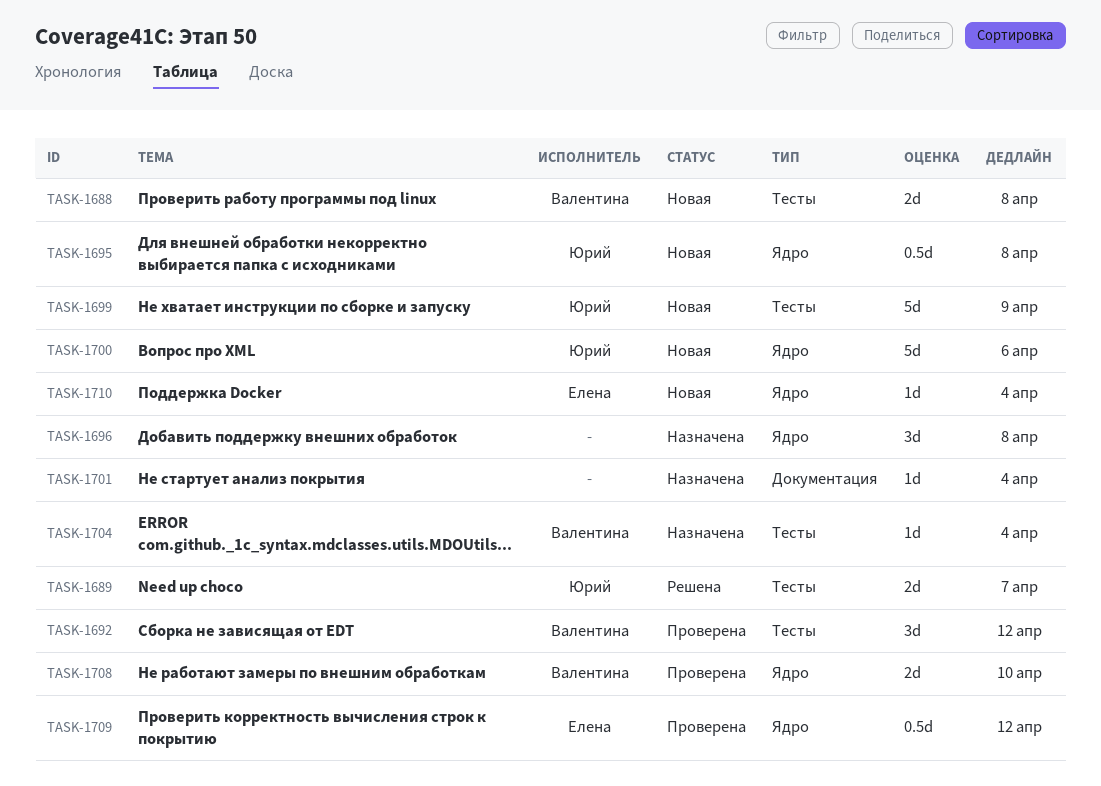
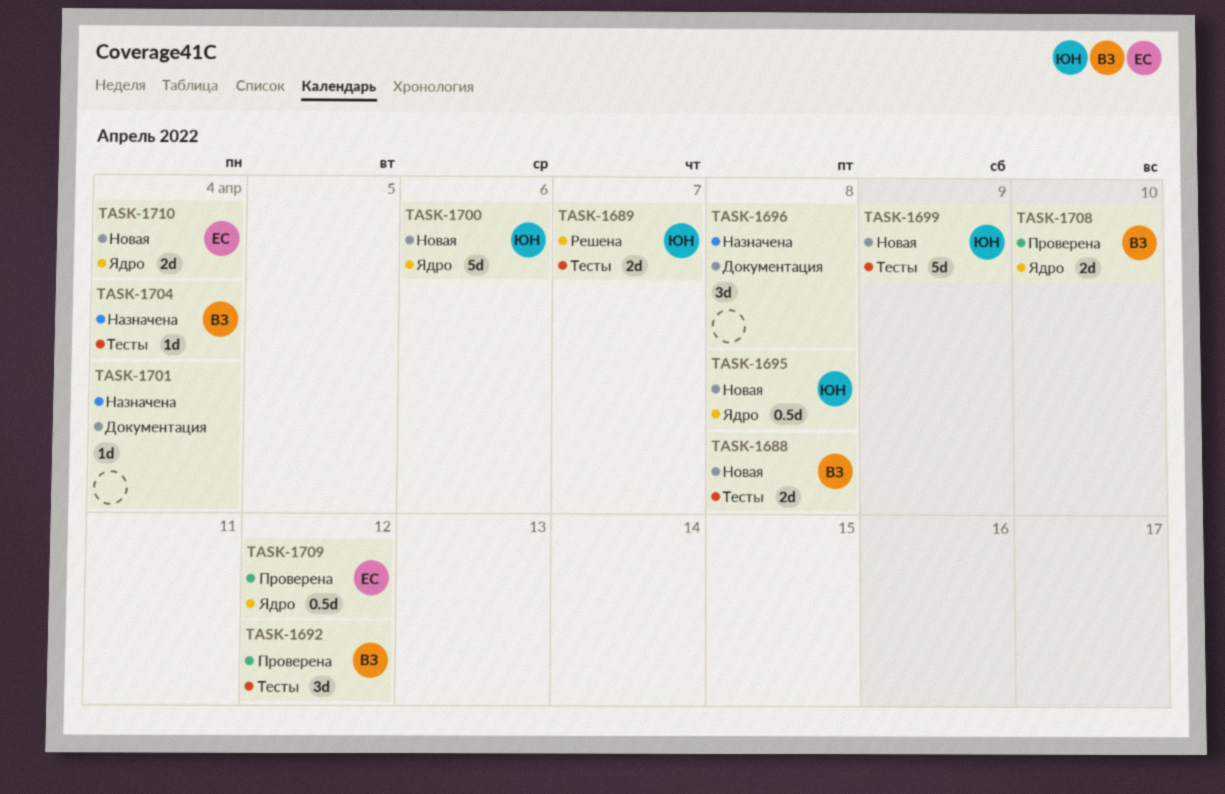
TASK-1696, label: Ядро -> Документация
TASK-1710, estimate: 1d -> 2d

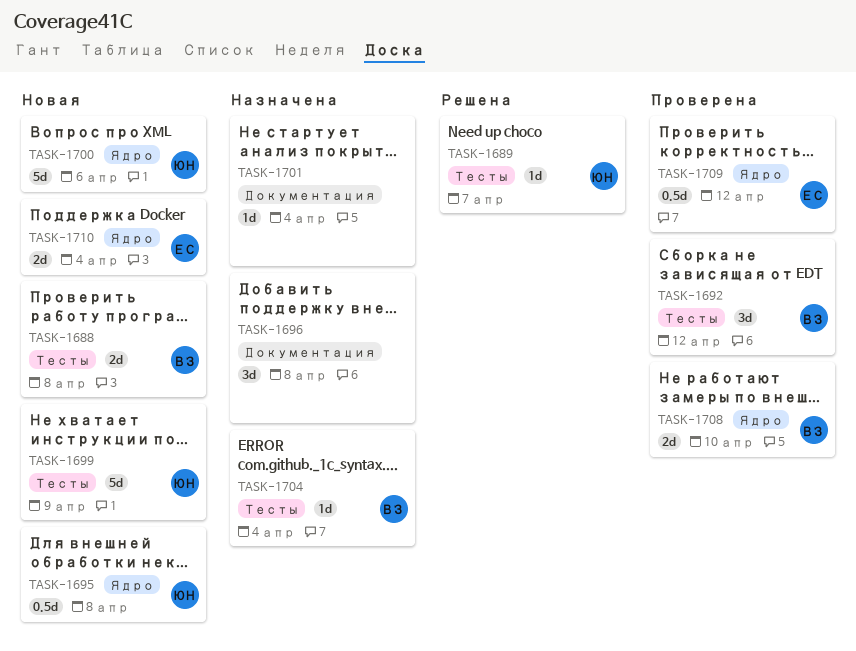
TASK-1689, estimate: 2d -> 1d

